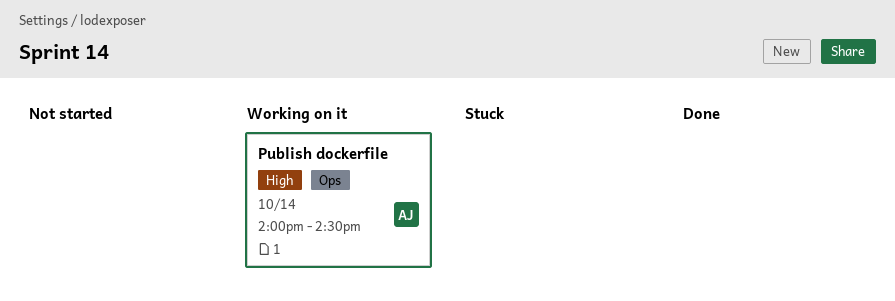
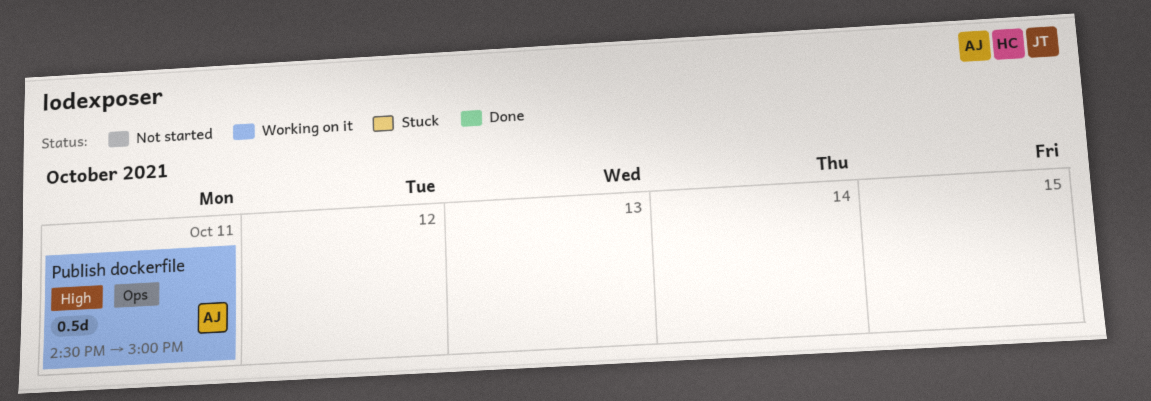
Publish dockerfile, day: Oct 14 -> Oct 11
Publish dockerfile, begins: 14:00 -> 14:30
Publish dockerfile, ends: 14:30 -> 15:00

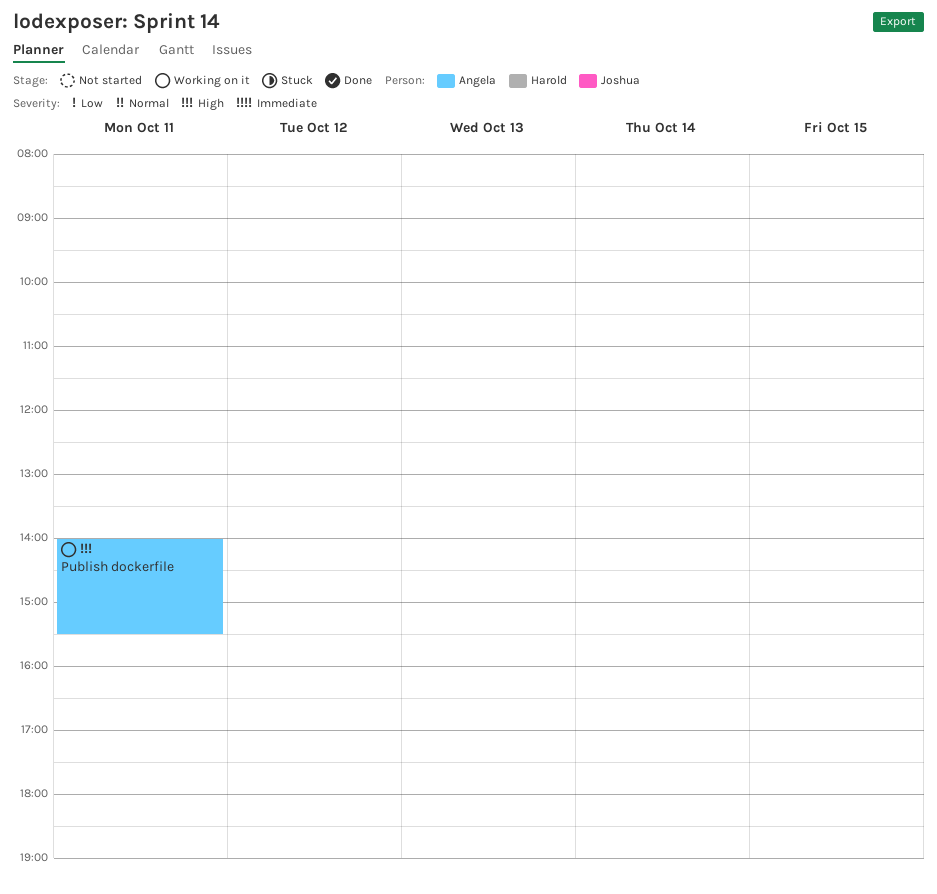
Publish dockerfile, begins: 14:30 -> 14:00
Publish dockerfile, ends: 15:00 -> 15:30

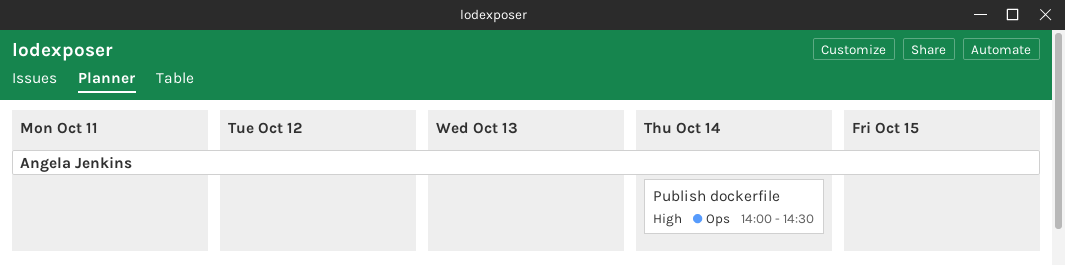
Publish dockerfile, day: Oct 11 -> Oct 14
Publish dockerfile, ends: 15:30 -> 14:30

